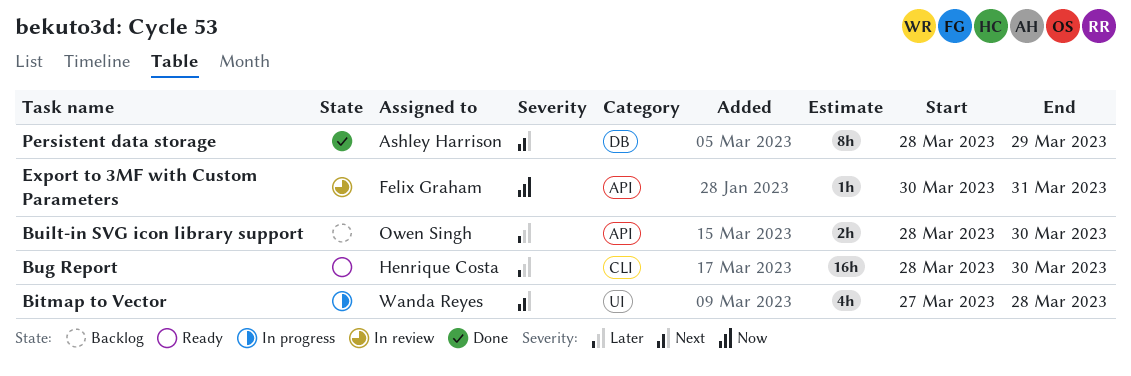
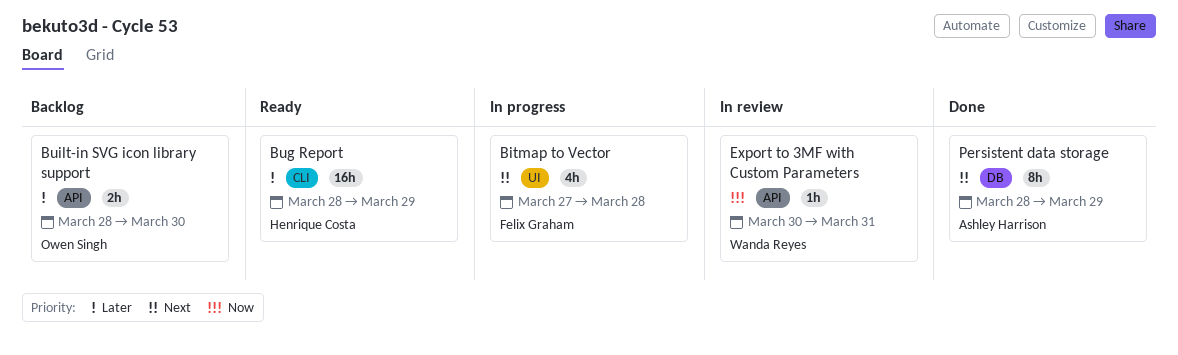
Bitmap to Vector, owner: Wanda Reyes -> Felix Graham
Bug Report, due: Mar 30 -> Mar 29
Export to 3MF with Custom Parameters, owner: Felix Graham -> Wanda Reyes

